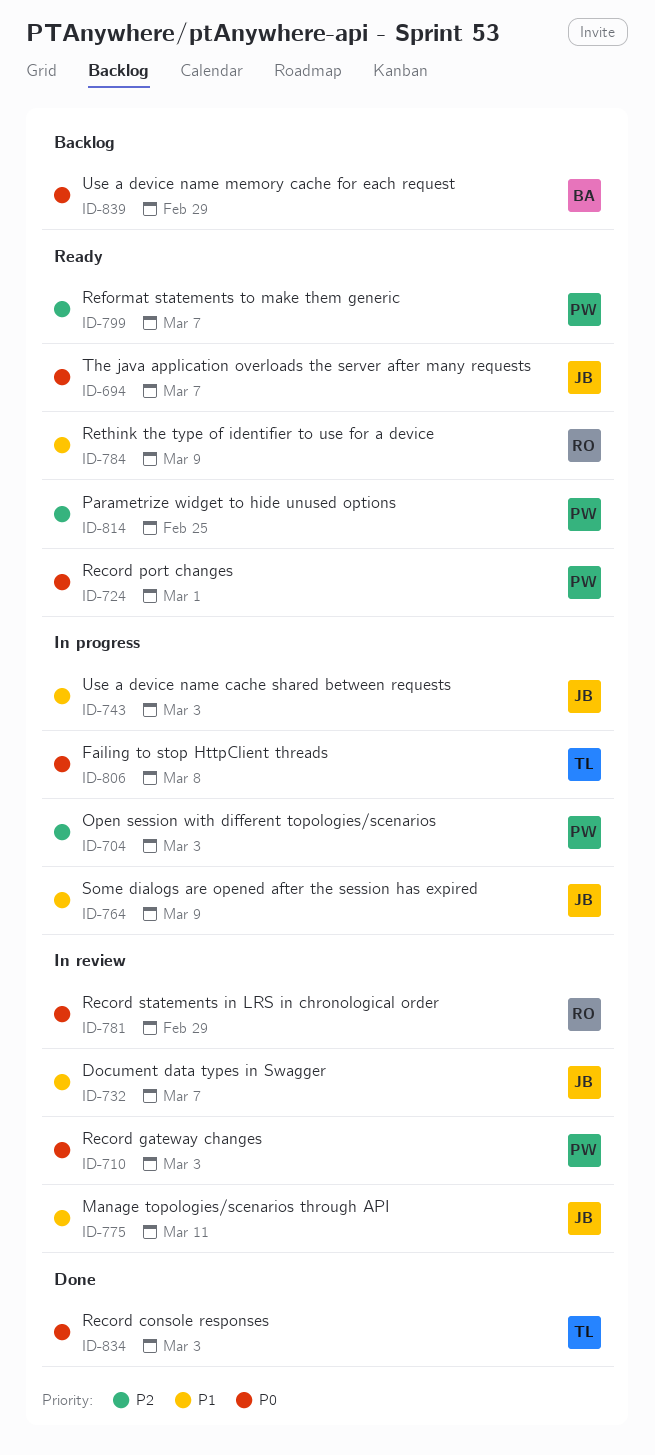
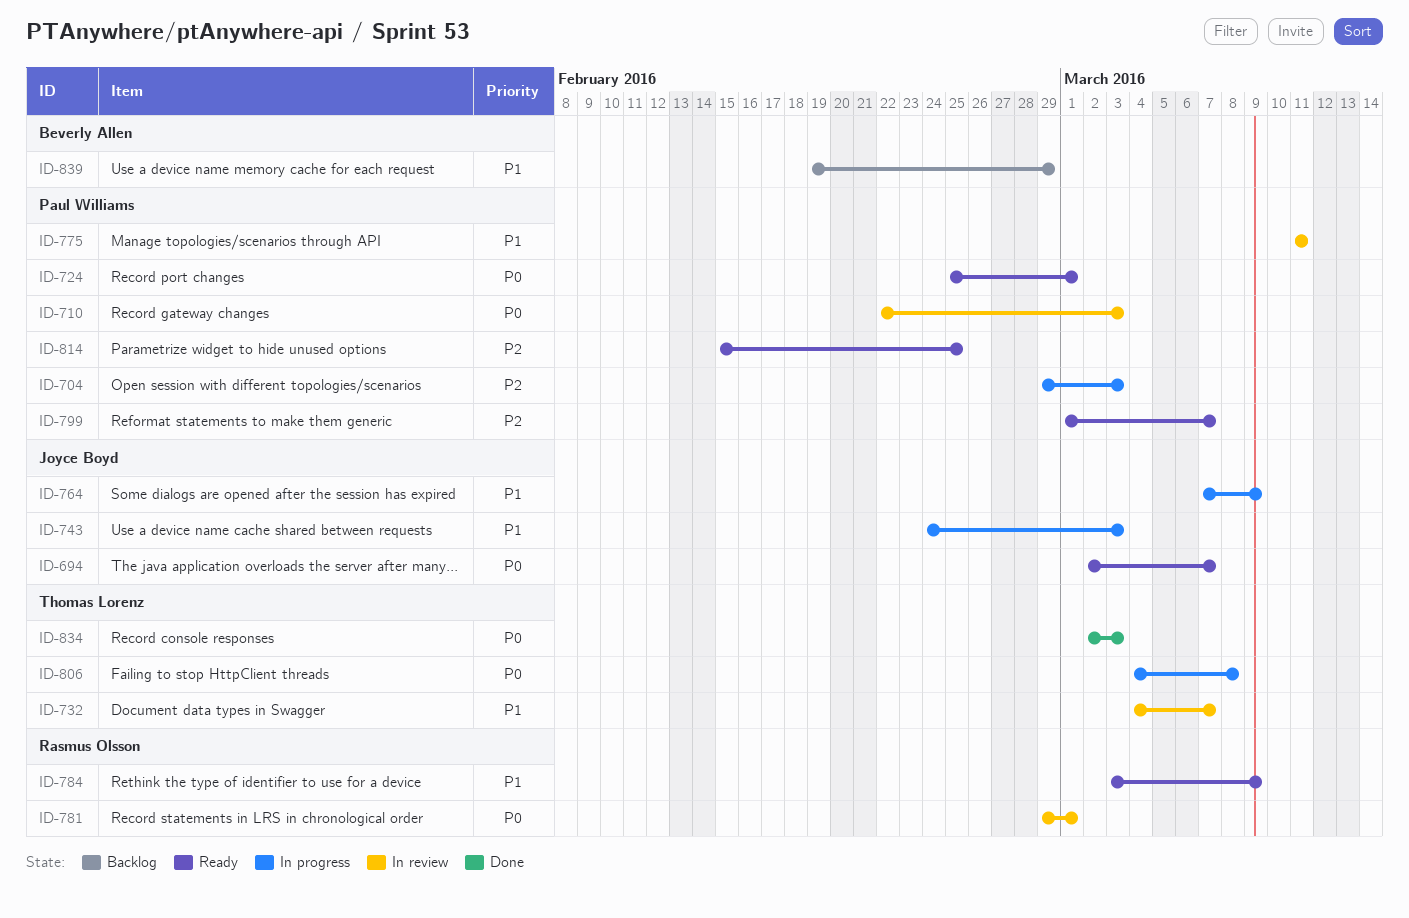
ID-732, owner: Joyce Boyd -> Thomas Lorenz
ID-775, owner: Joyce Boyd -> Paul Williams
ID-781, due: Feb 29 -> Mar 1
ID-839, priority: P0 -> P1

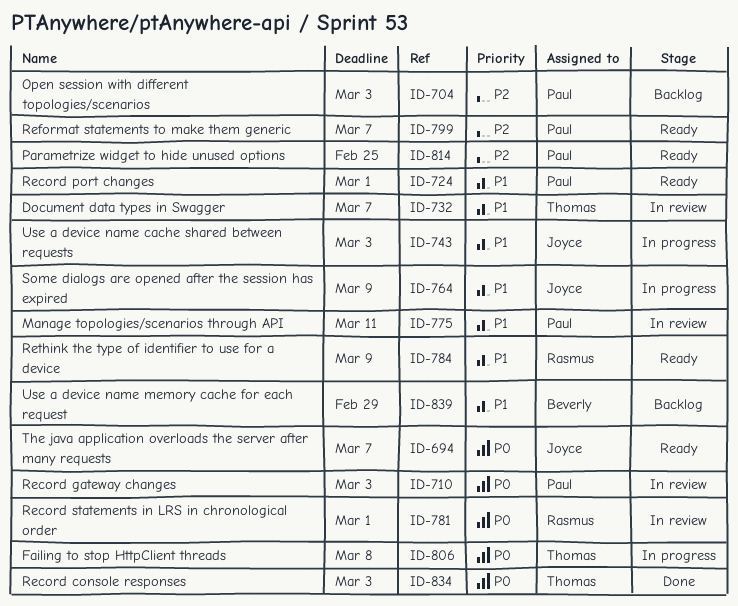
ID-704, status: In progress -> Backlog
ID-724, priority: P0 -> P1

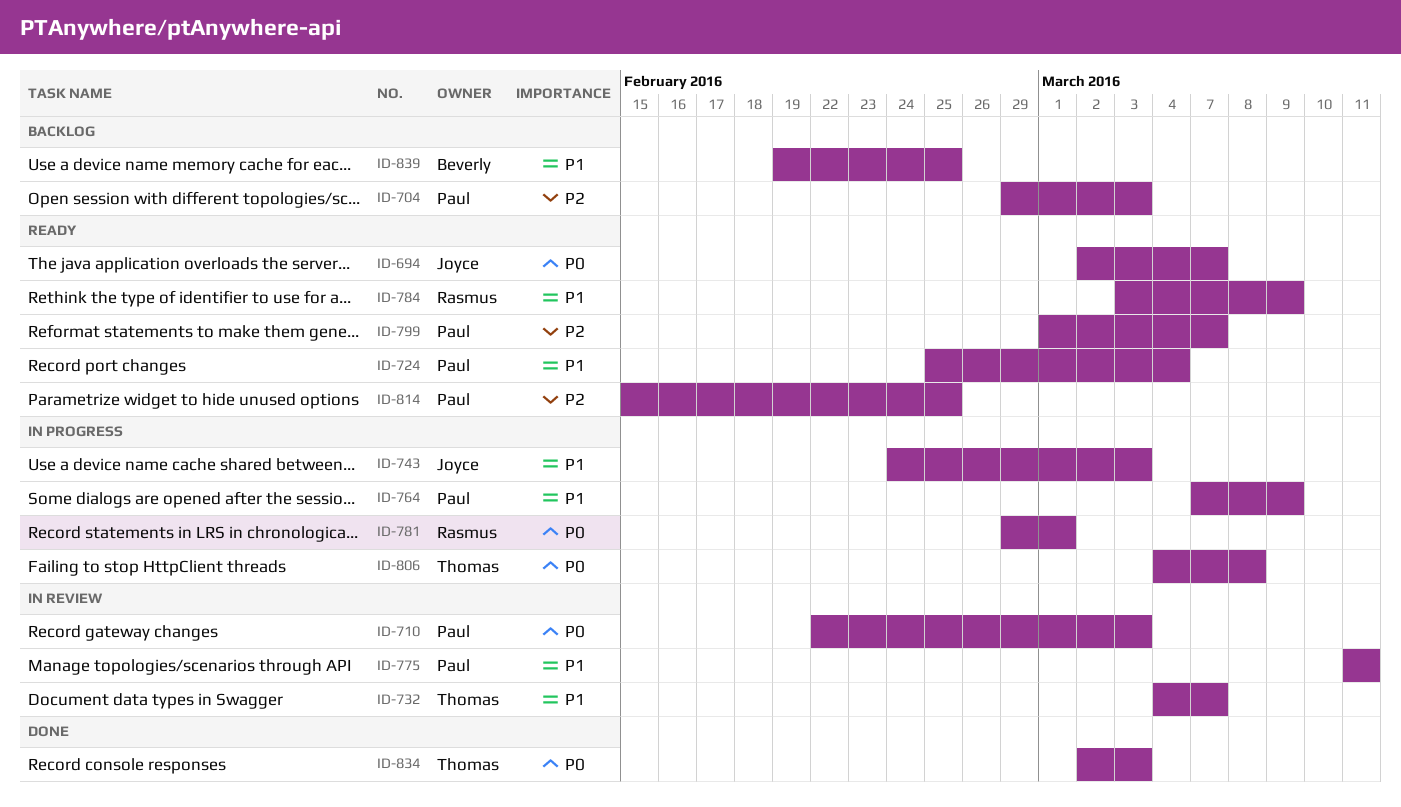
ID-724, due: Mar 1 -> Mar 4
ID-764, owner: Joyce -> Paul
ID-781, status: In review -> In progress
ID-839, due: Feb 29 -> Feb 25

